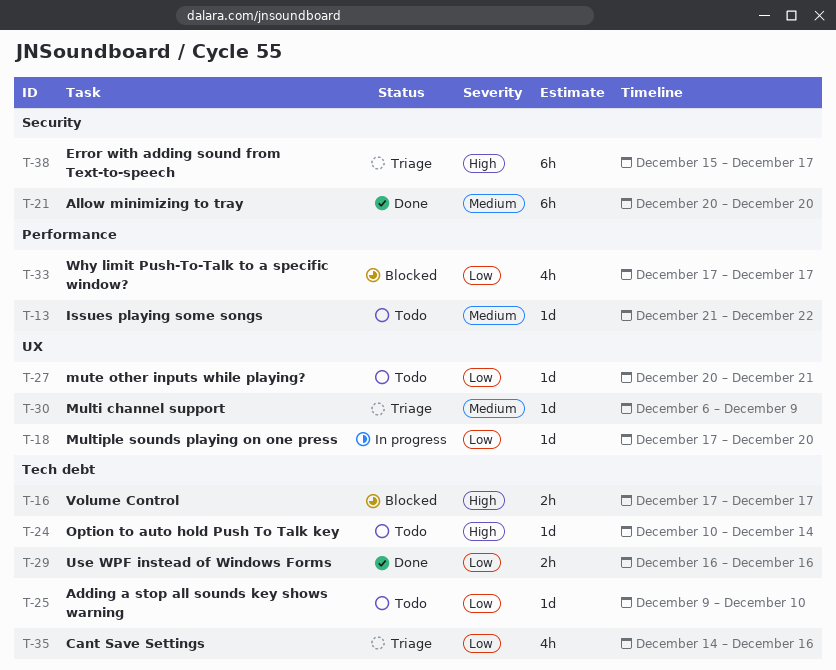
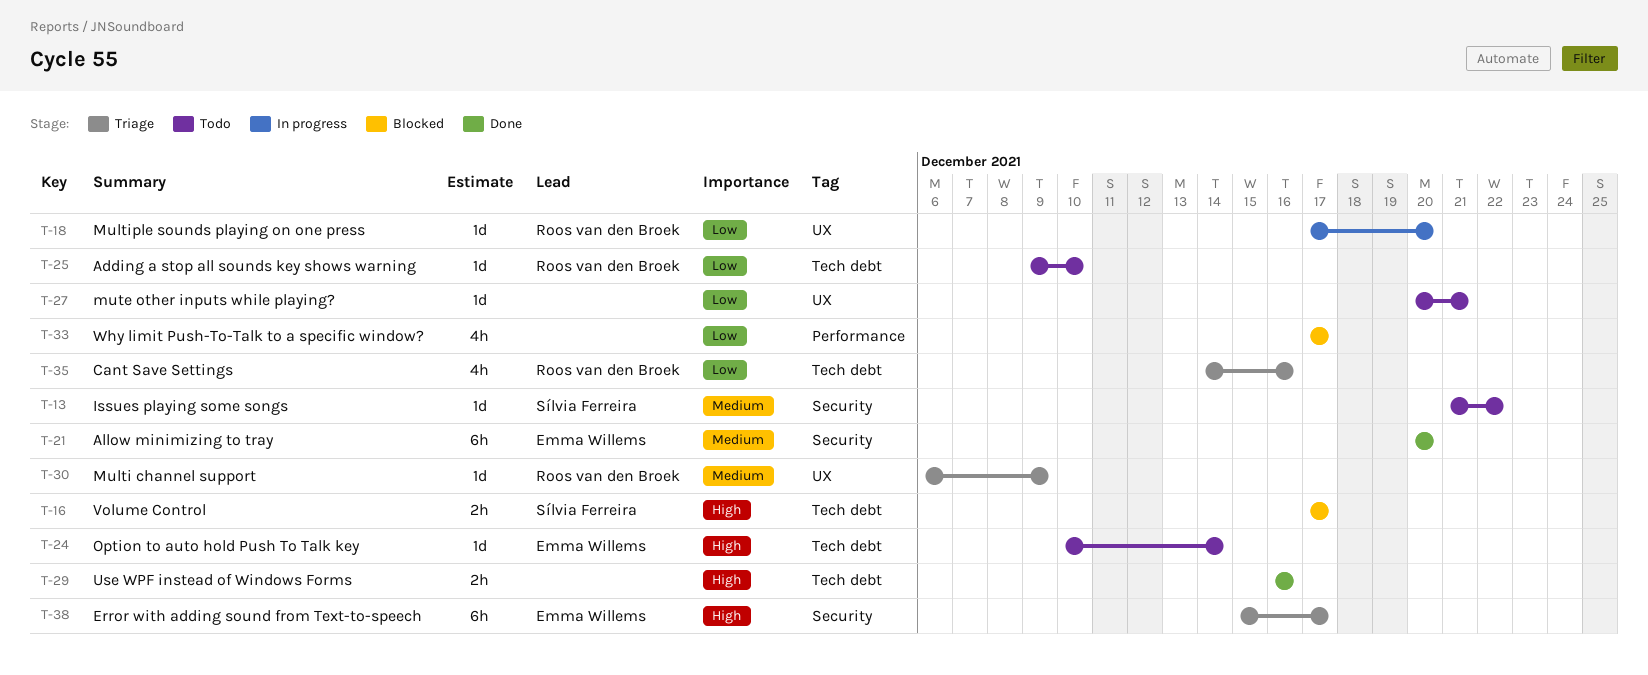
T-13, label: Performance -> Security
T-29, priority: Low -> High

